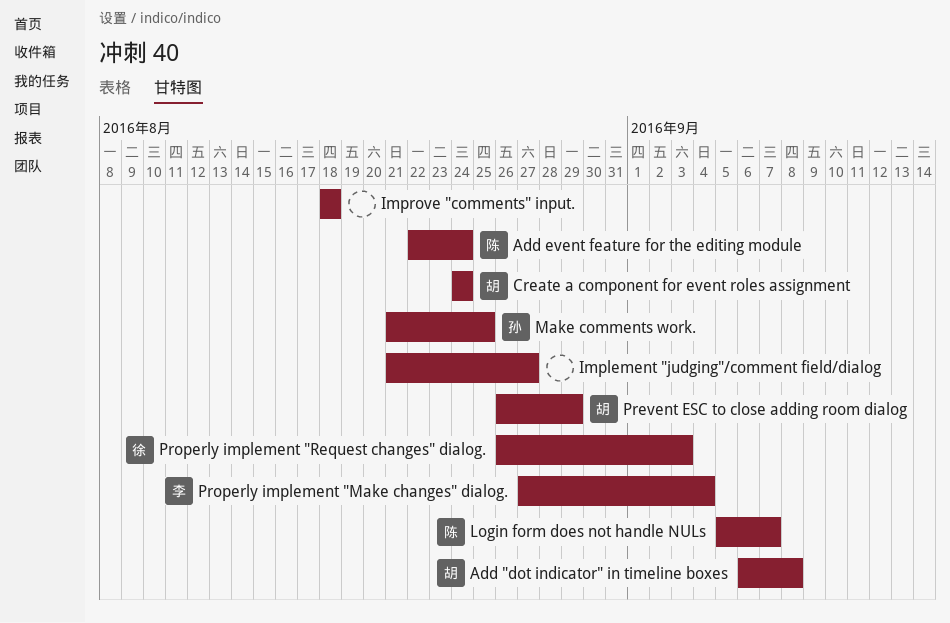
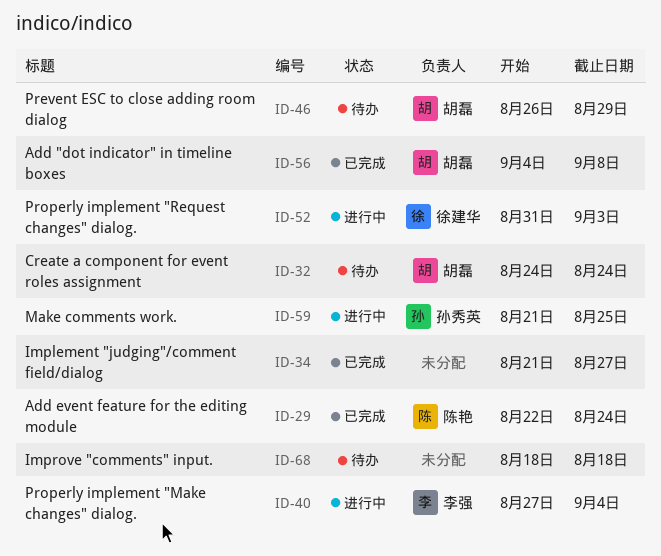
Add "dot indicator" in timeline boxes, start: Sep 6 -> Sep 4
Login form does not handle NULs: present -> none
Properly implement "Request changes" dialog., start: Aug 26 -> Aug 31

